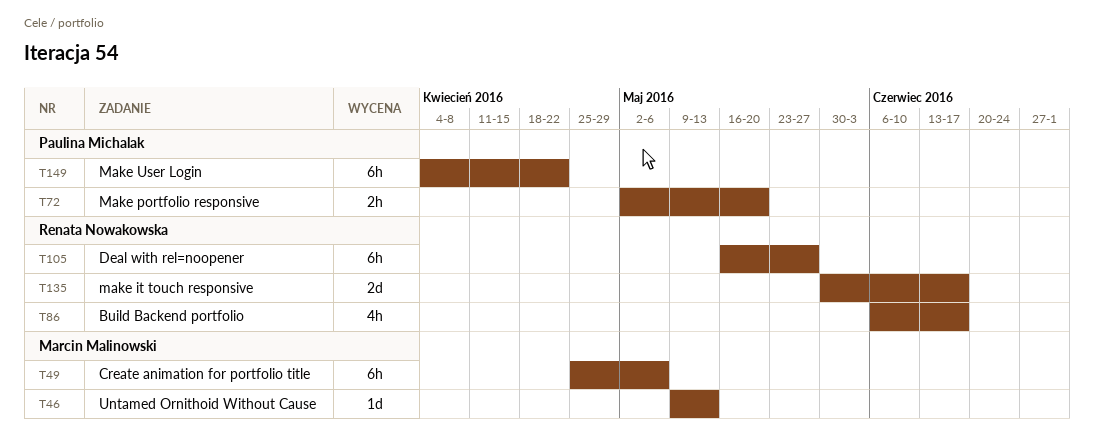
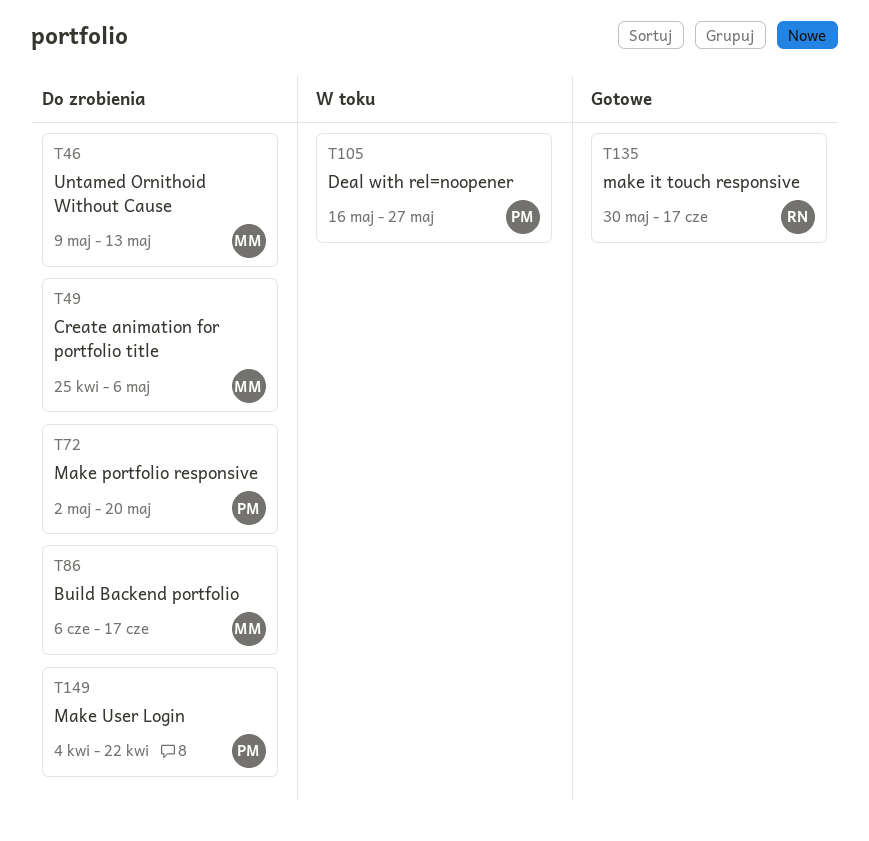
T86, owner: Renata Nowakowska -> Marcin Malinowski
T105, owner: Renata Nowakowska -> Paulina Michalak

